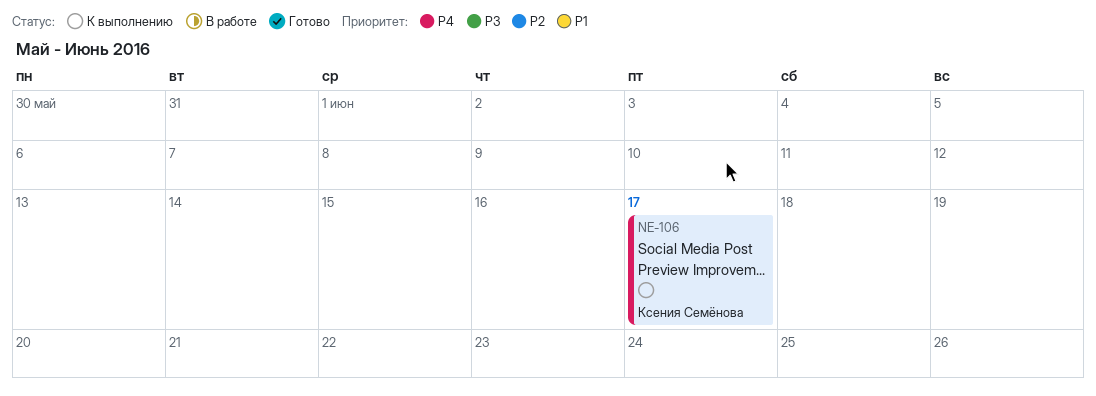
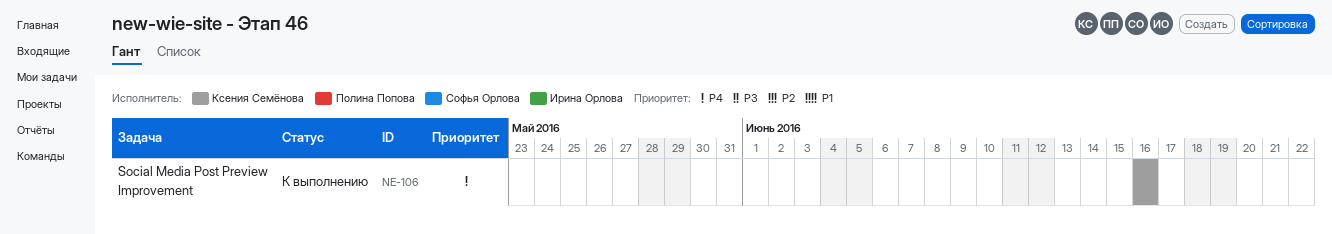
NE-106, due: Jun 17 -> Jun 16

